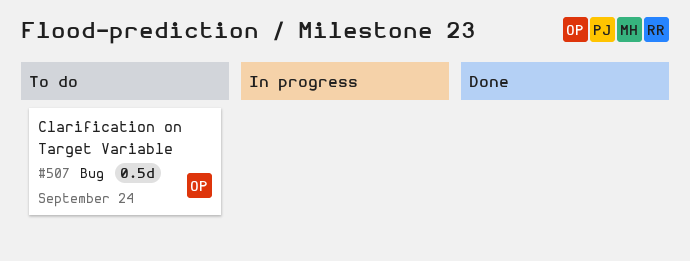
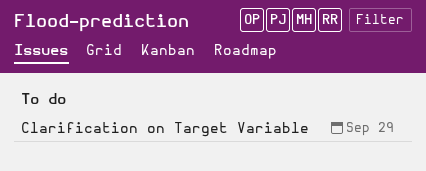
Clarification on Target Variable, due: Sep 24 -> Sep 29

